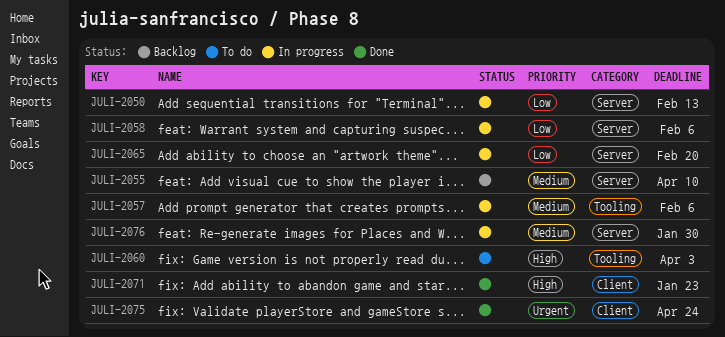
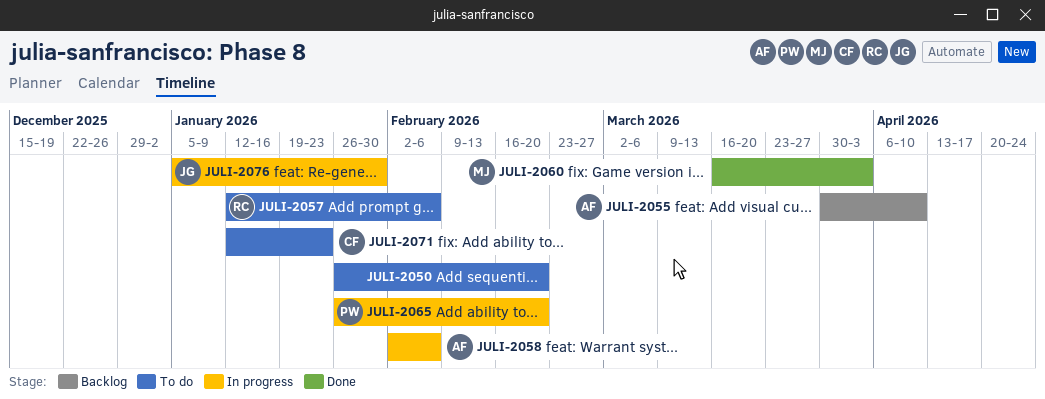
JULI-2050, status: In progress -> To do
JULI-2050, due: Feb 13 -> Feb 20
JULI-2057, status: In progress -> To do
JULI-2060, status: To do -> Done
JULI-2071, status: Done -> To do
JULI-2075: present -> none

